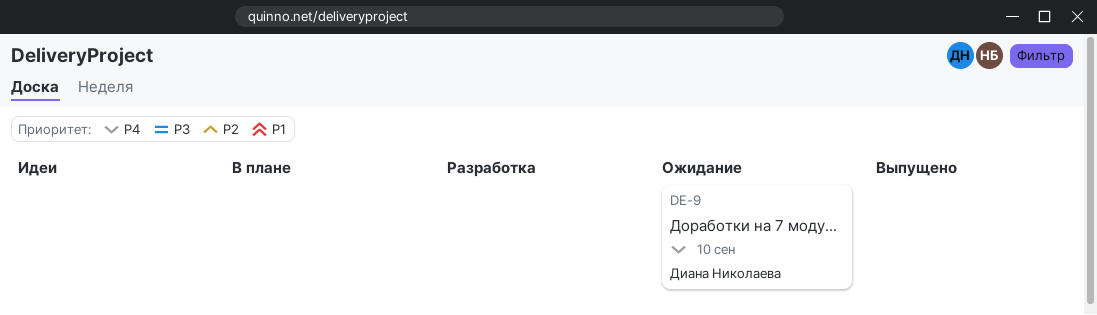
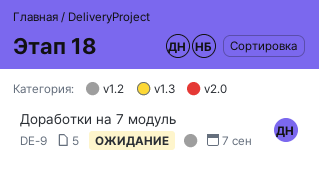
DE-9, due: Sep 10 -> Sep 7

